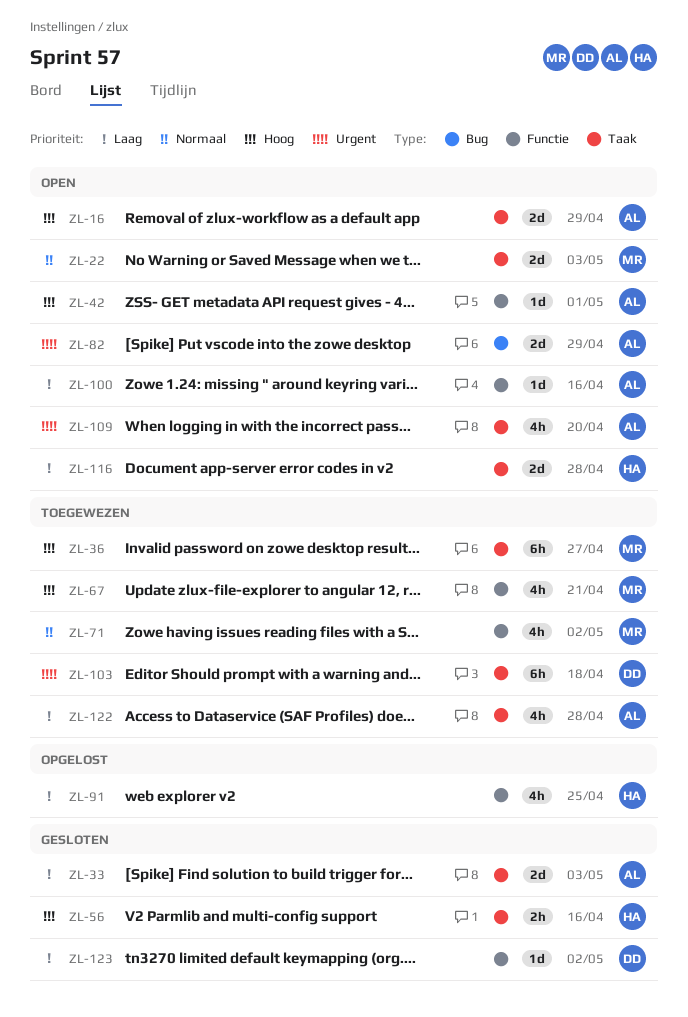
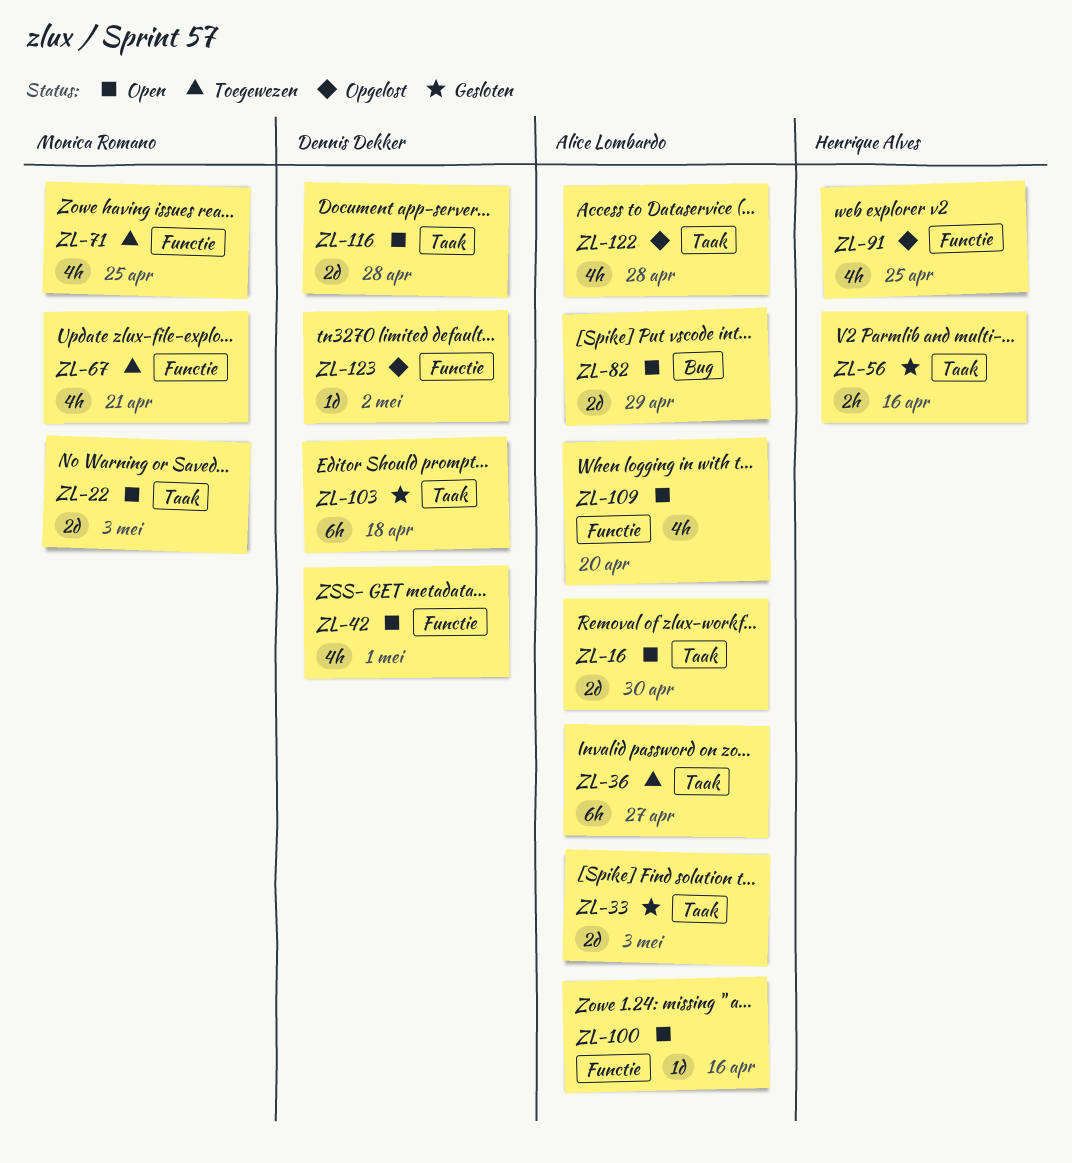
ZL-16, due: Apr 29 -> Apr 30
ZL-36, owner: Monica Romano -> Alice Lombardo
ZL-42, owner: Alice Lombardo -> Dennis Dekker
ZL-42, estimate: 1d -> 4h
ZL-71, due: May 2 -> Apr 25
ZL-103, status: Toegewezen -> Gesloten
ZL-109, label: Taak -> Functie
ZL-116, owner: Henrique Alves -> Dennis Dekker
ZL-122, status: Toegewezen -> Opgelost
ZL-123, status: Gesloten -> Opgelost

